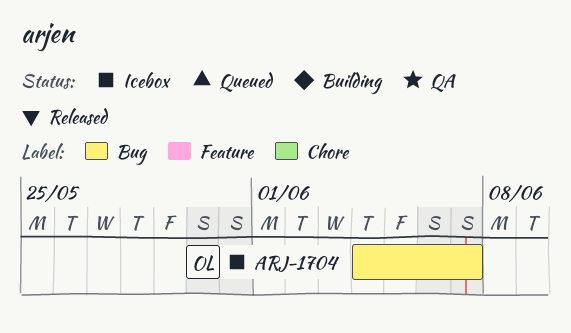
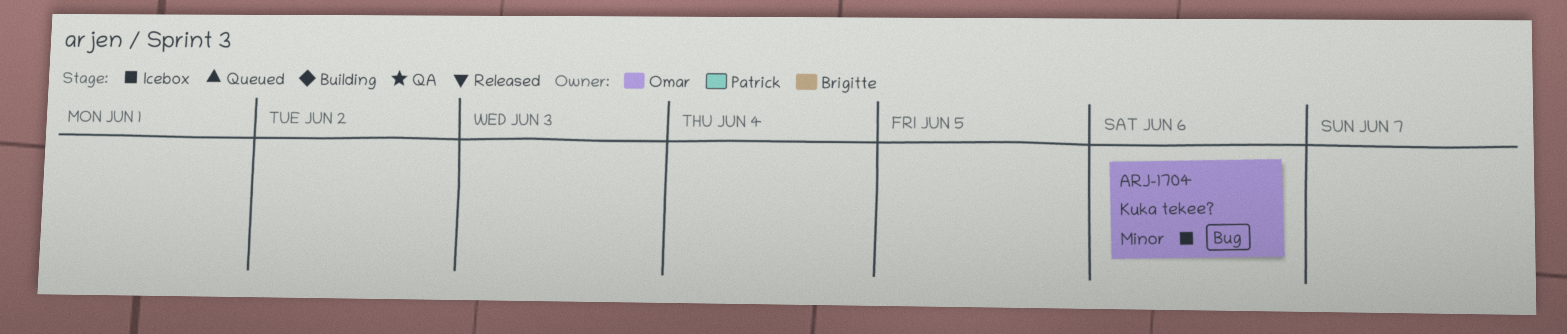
ARJ-1704, due: Jun 7 -> Jun 6

